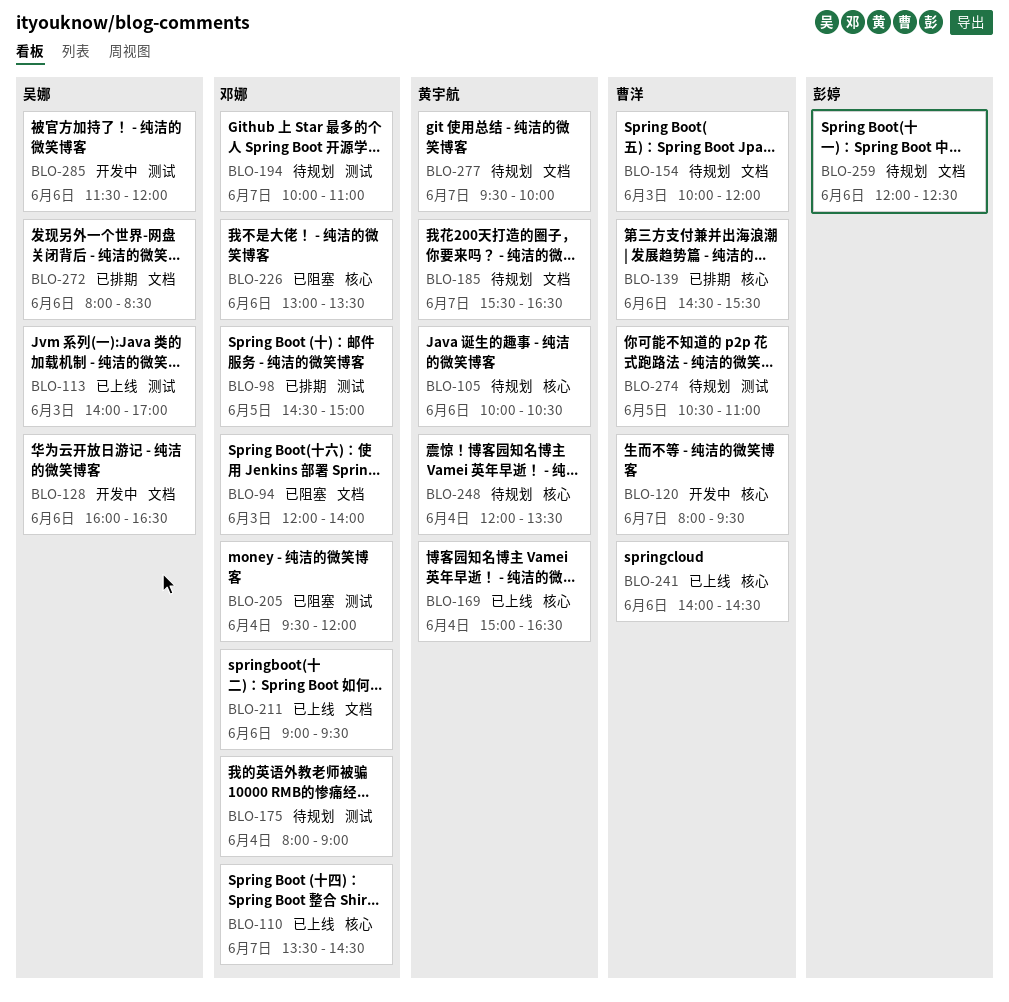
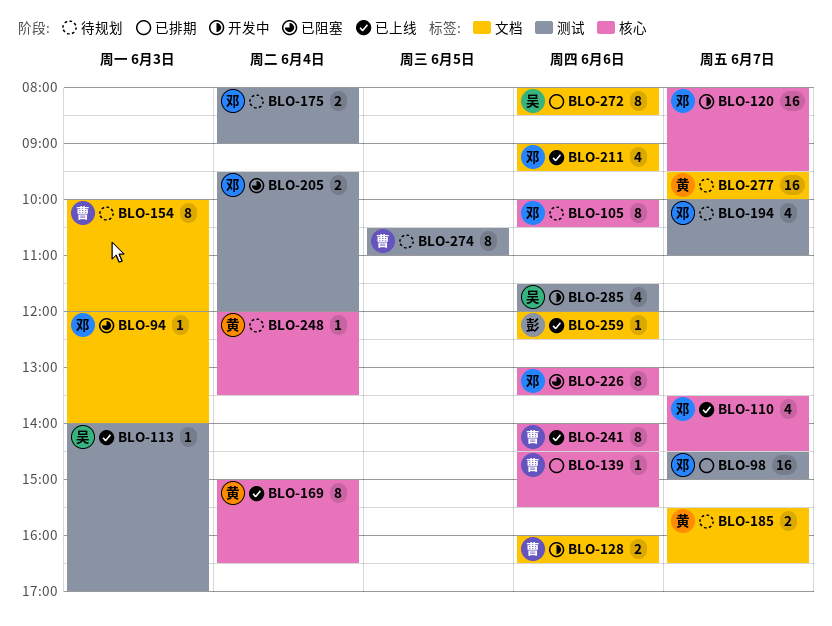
BLO-98, day: Jun 5 -> Jun 7
BLO-105, owner: 黄宇航 -> 邓娜
BLO-120, owner: 曹洋 -> 邓娜
BLO-128, owner: 吴娜 -> 曹洋
BLO-259, status: 待规划 -> 已上线

